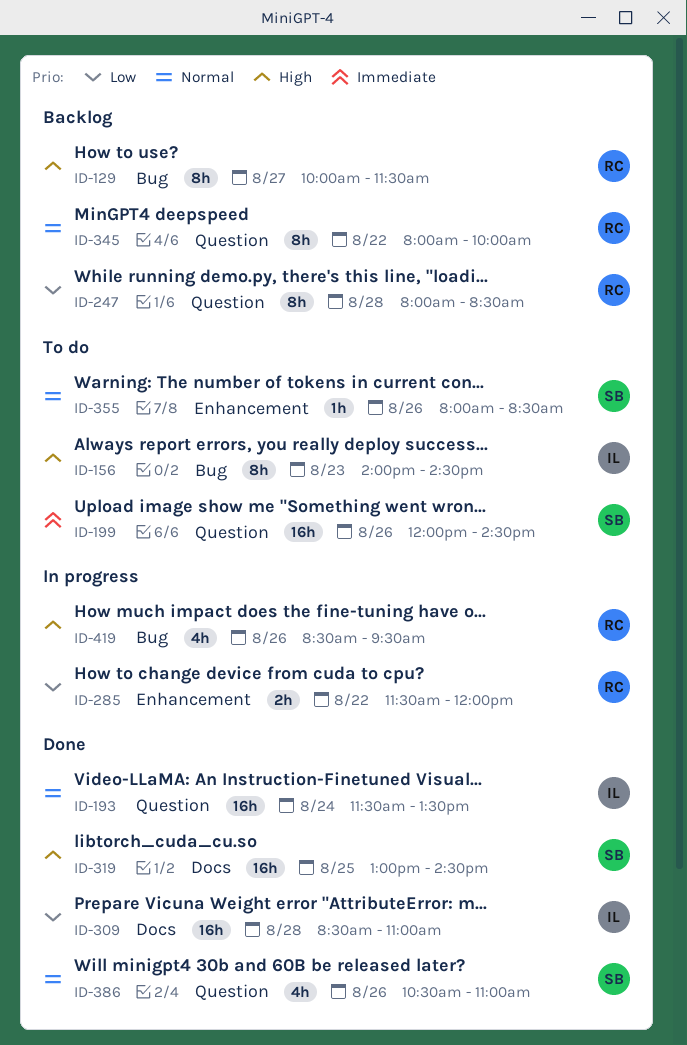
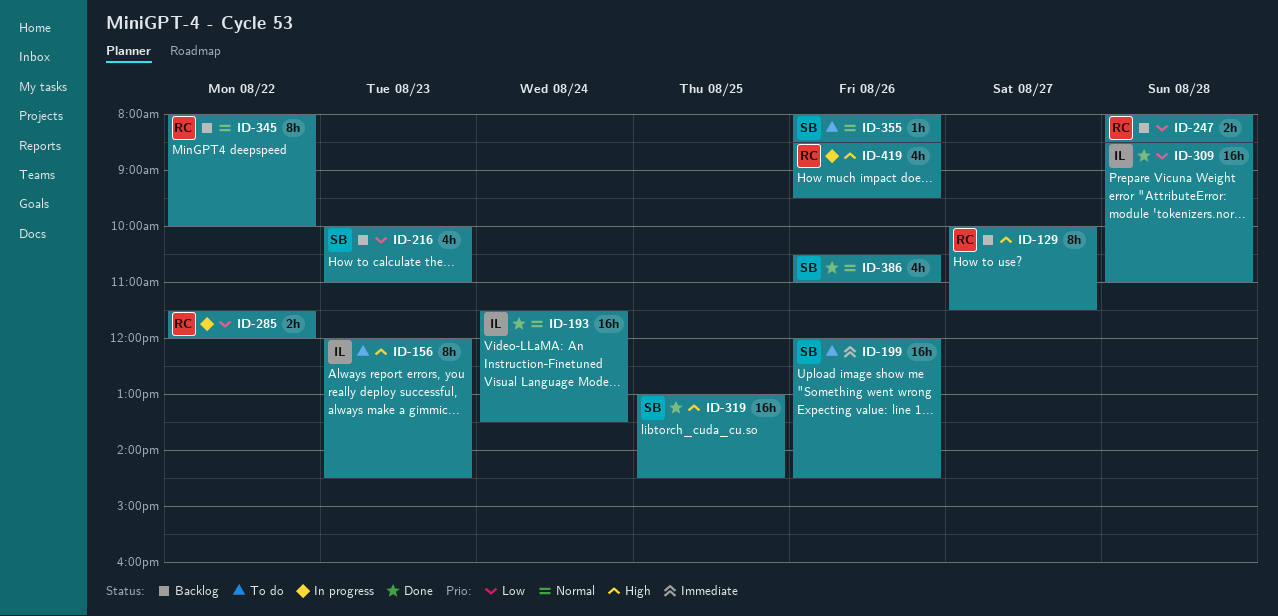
ID-156, begins: 14:00 -> 12:00
ID-216: none -> present
ID-247, estimate: 8h -> 2h

